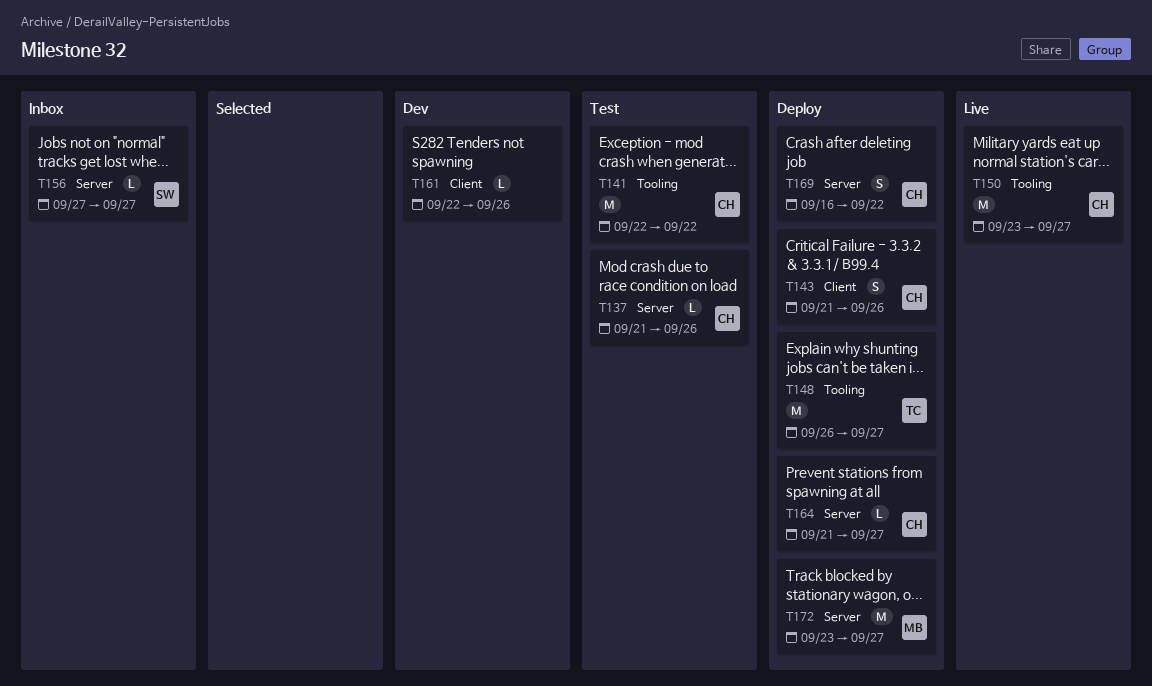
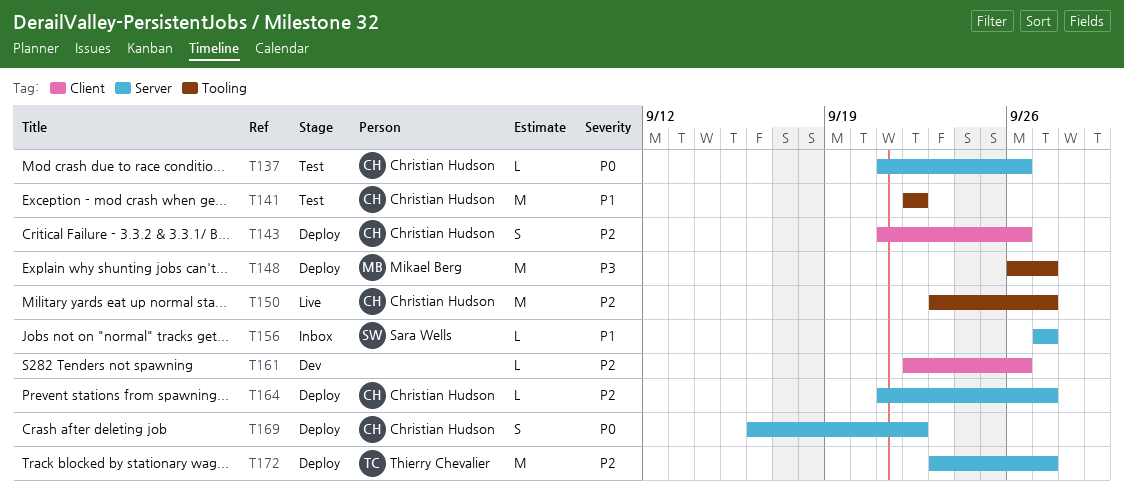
T148, owner: Thierry Chevalier -> Mikael Berg
T172, owner: Mikael Berg -> Thierry Chevalier

